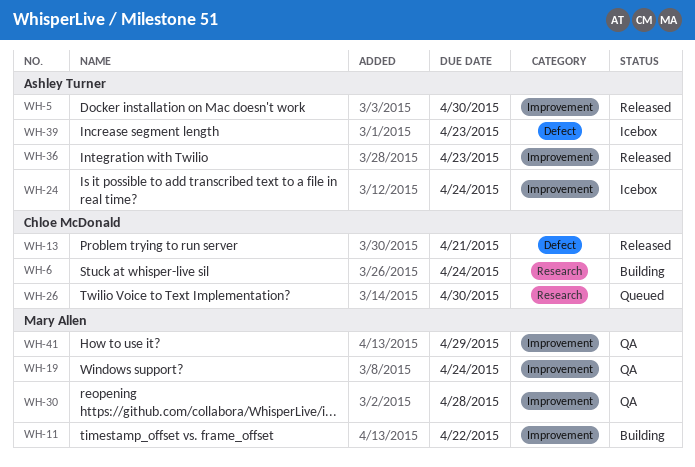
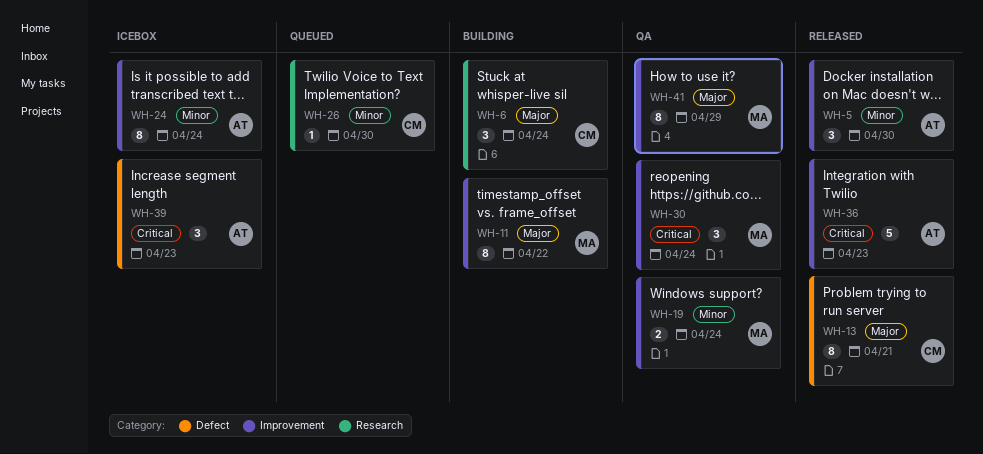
WH-30, due: Apr 28 -> Apr 24

